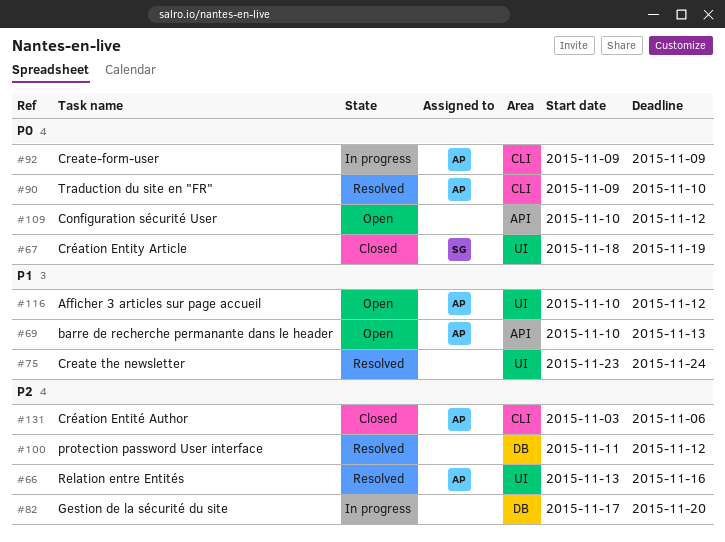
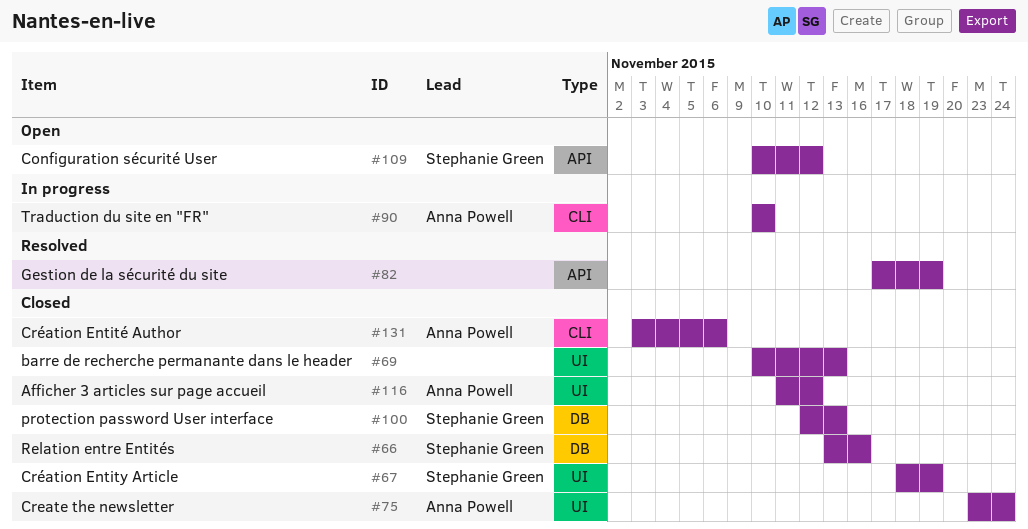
#66, status: Resolved -> Closed
#66, owner: Anna Powell -> Stephanie Green
#66, label: UI -> DB
#69, status: Open -> Closed
#69, owner: Anna Powell -> none
#69, label: API -> UI
#75, status: Resolved -> Closed
#75, owner: none -> Anna Powell
#82, status: In progress -> Resolved
#82, label: DB -> API
#82, due: Nov 20 -> Nov 19
#90, status: Resolved -> In progress
#90, start: Nov 9 -> Nov 10
#92: present -> none
#100, status: Resolved -> Closed
#100, owner: none -> Stephanie Green
#100, start: Nov 11 -> Nov 12
#100, due: Nov 12 -> Nov 13
#109, owner: none -> Stephanie Green
#116, status: Open -> Closed
#116, start: Nov 10 -> Nov 11

